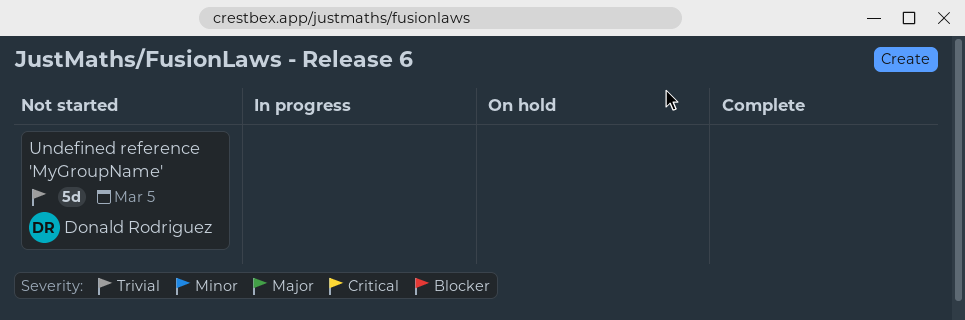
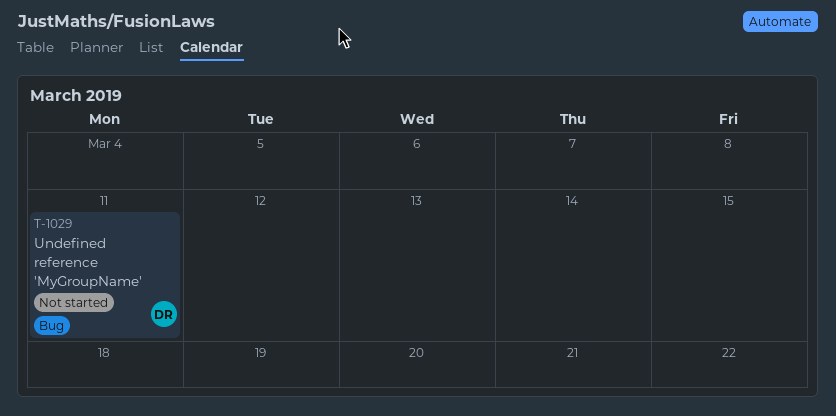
Undefined reference 'MyGroupName', due: Mar 5 -> Mar 11

